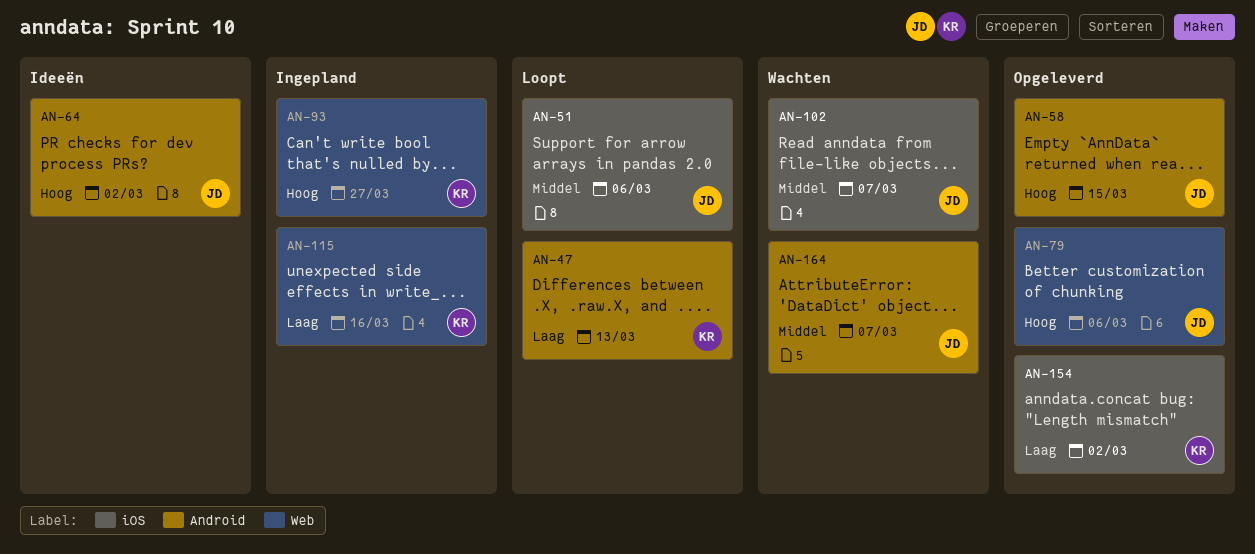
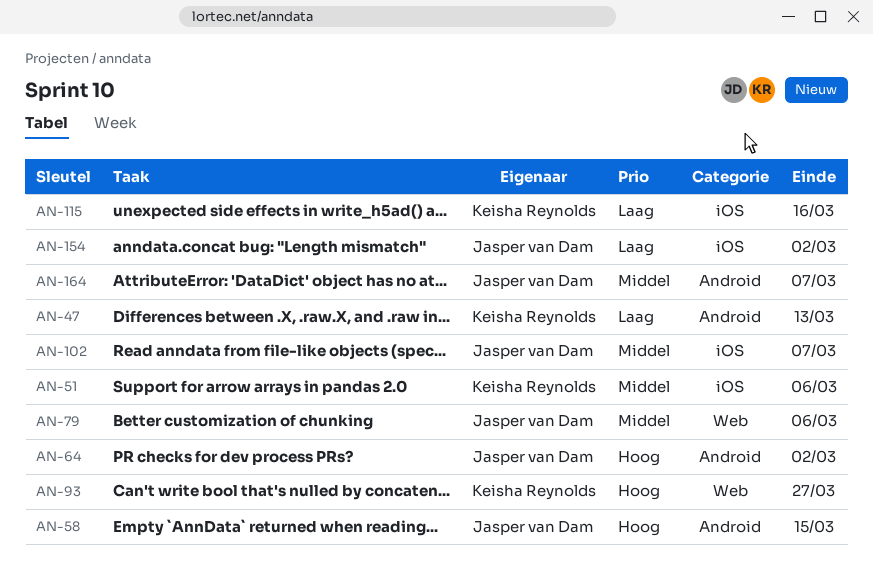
AN-51, owner: Jasper van Dam -> Keisha Reynolds
AN-79, priority: Hoog -> Middel
AN-115, label: Web -> iOS
AN-154, owner: Keisha Reynolds -> Jasper van Dam

